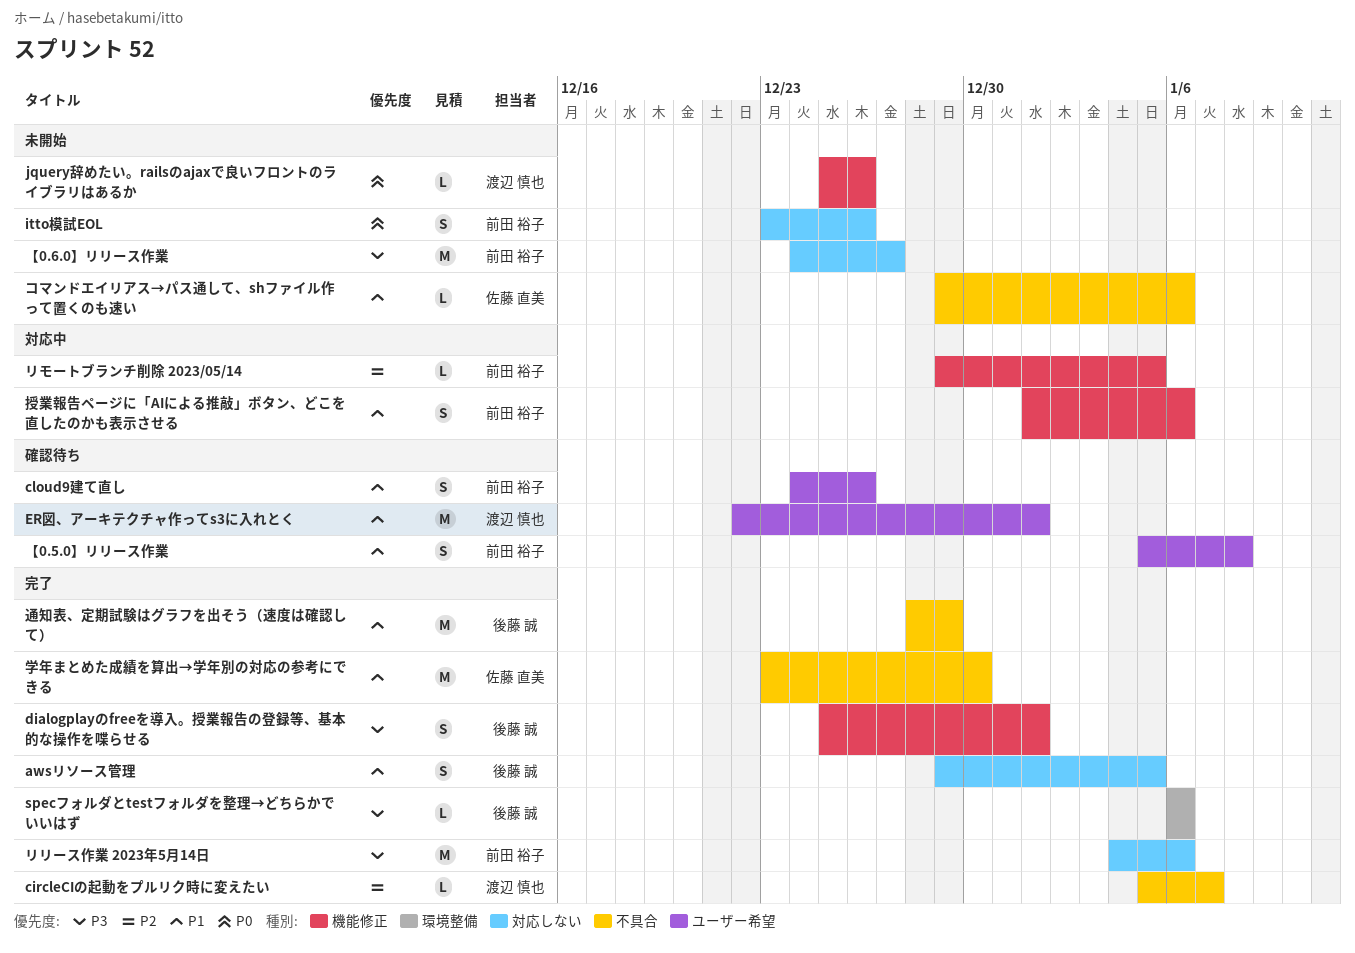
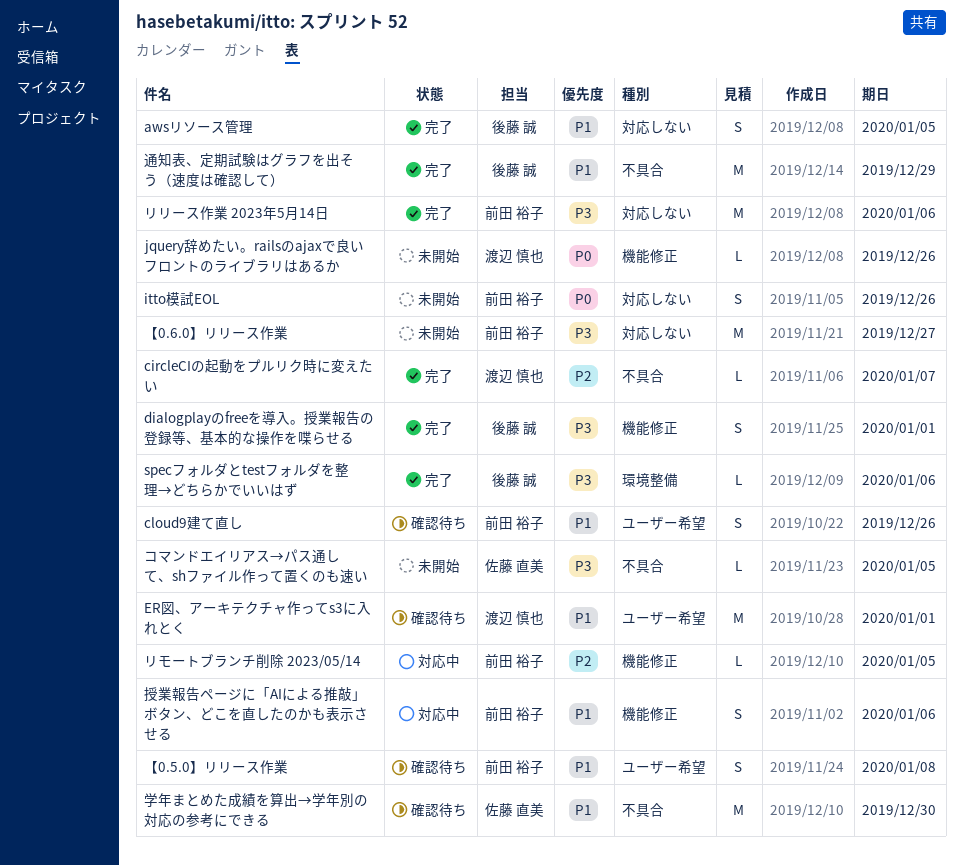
コマンドエイリアス→パス通して、shファイル作って置くのも速い, priority: P1 -> P3
コマンドエイリアス→パス通して、shファイル作って置くのも速い, due: Jan 6 -> Jan 5
学年まとめた成績を算出→学年別の対応の参考にできる, status: 完了 -> 確認待ち

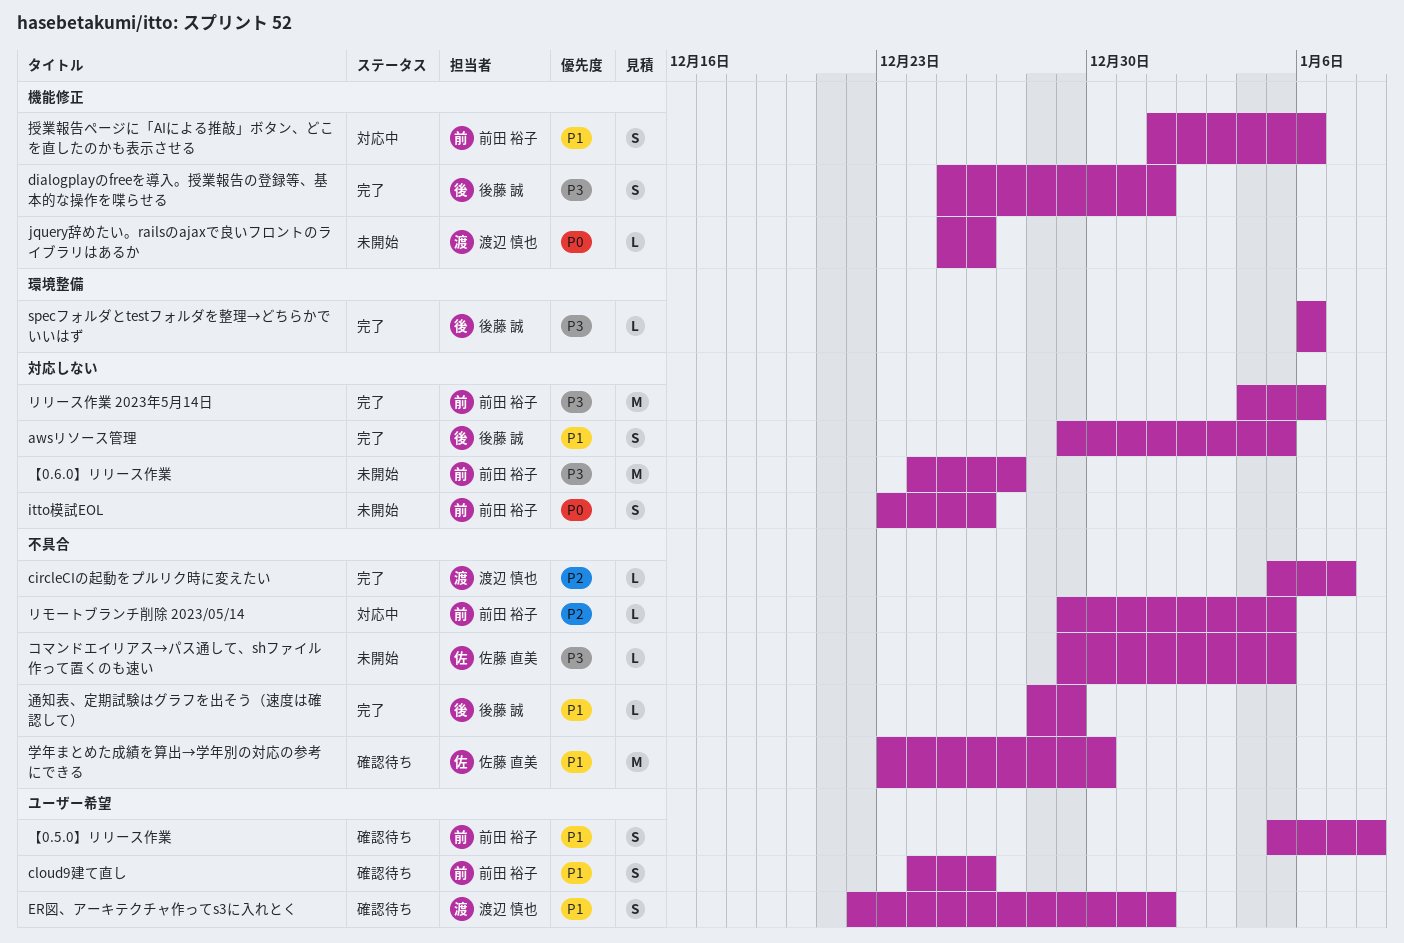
ER図、アーキテクチャ作ってs3に入れとく, estimate: M -> S
リモートブランチ削除 2023/05/14, label: 機能修正 -> 不具合
通知表、定期試験はグラフを出そう（速度は確認して）, estimate: M -> L

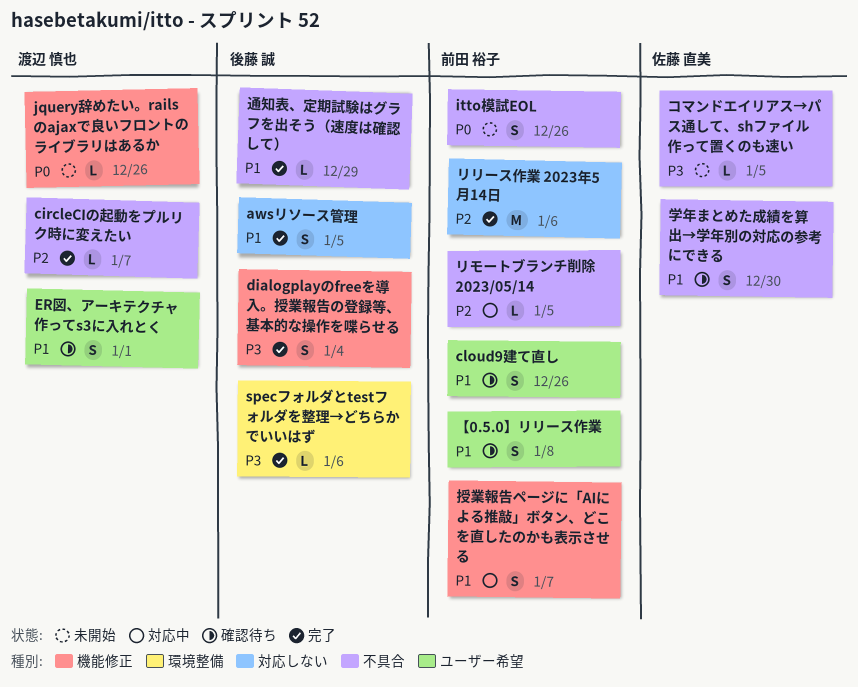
dialogplayのfreeを導入。授業報告の登録等、基本的な操作を喋らせる, due: Jan 1 -> Jan 4
itto模試EOL, label: 対応しない -> 不具合
【0.6.0】リリース作業: present -> none
リリース作業 2023年5月14日, priority: P3 -> P2
学年まとめた成績を算出→学年別の対応の参考にできる, estimate: M -> S
授業報告ページに「AIによる推敲」ボタン、どこを直したのかも表示させる, due: Jan 6 -> Jan 7

